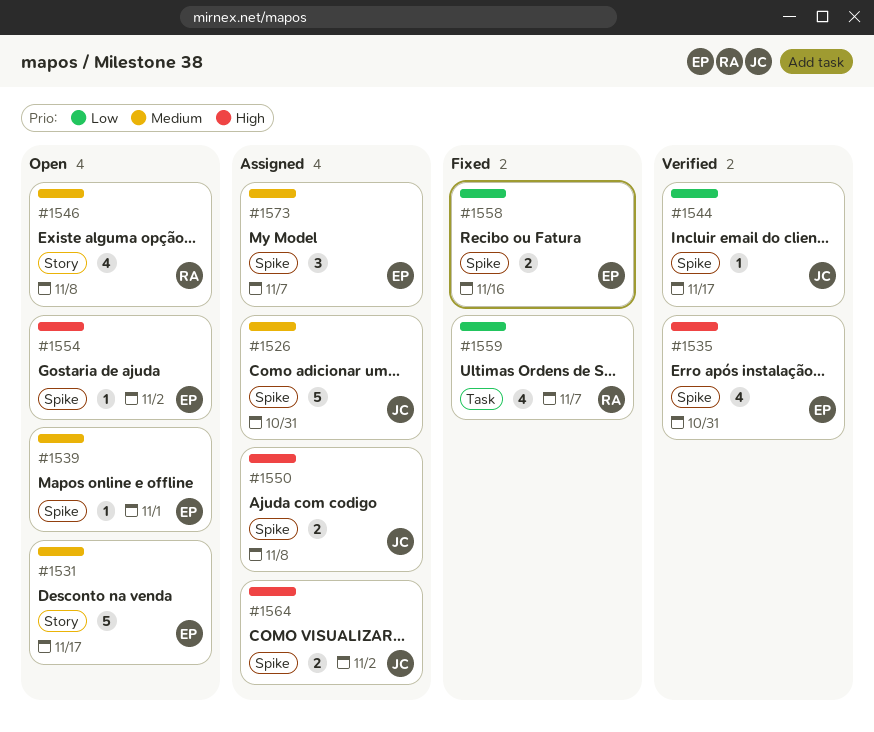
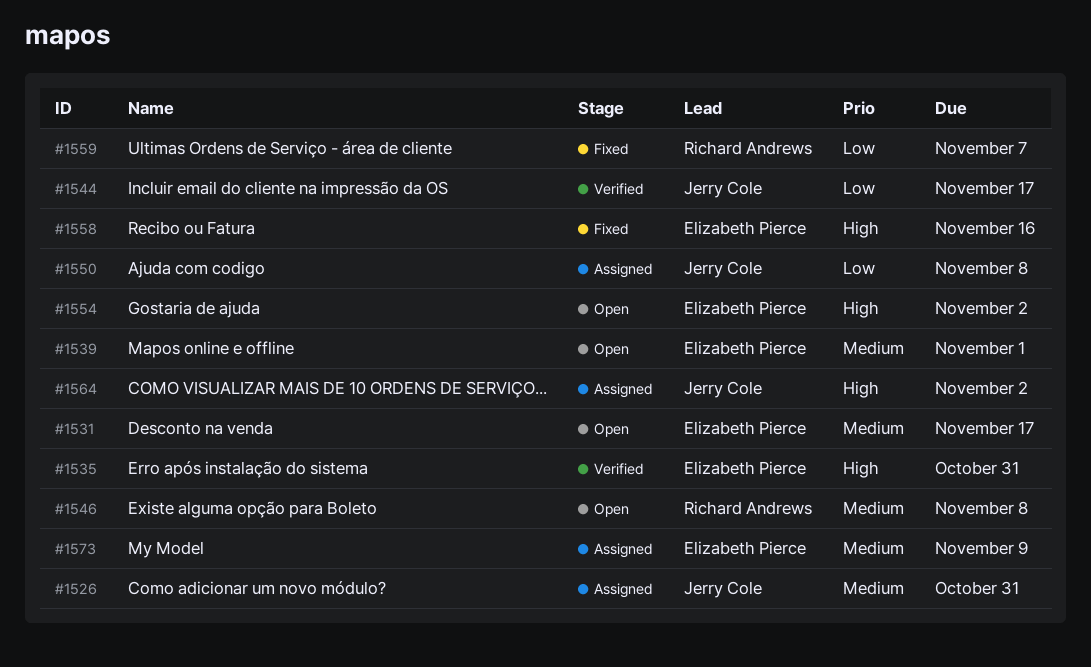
#1550, priority: High -> Low
#1558, priority: Low -> High
#1573, due: Nov 7 -> Nov 9

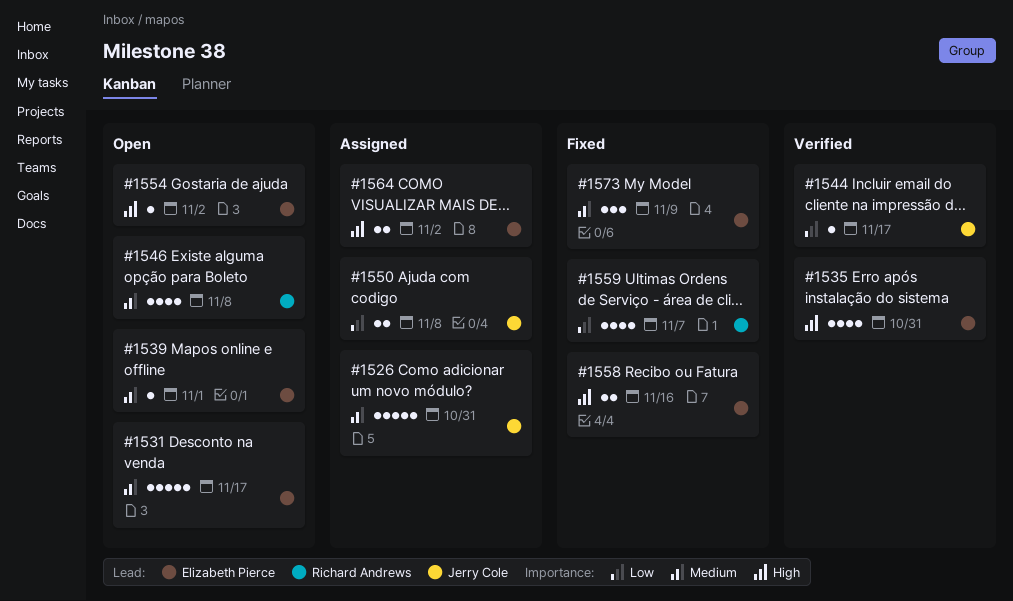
#1564, owner: Jerry Cole -> Elizabeth Pierce
#1573, status: Assigned -> Fixed

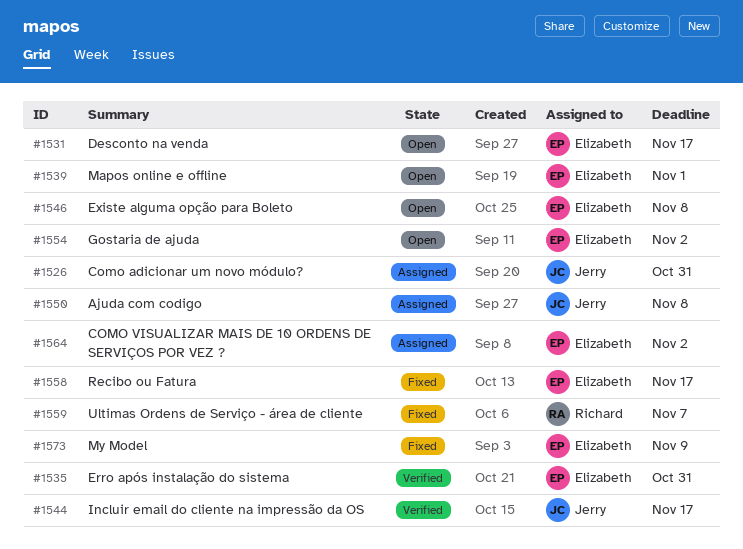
#1546, owner: Richard Andrews -> Elizabeth Pierce
#1558, due: Nov 16 -> Nov 17

